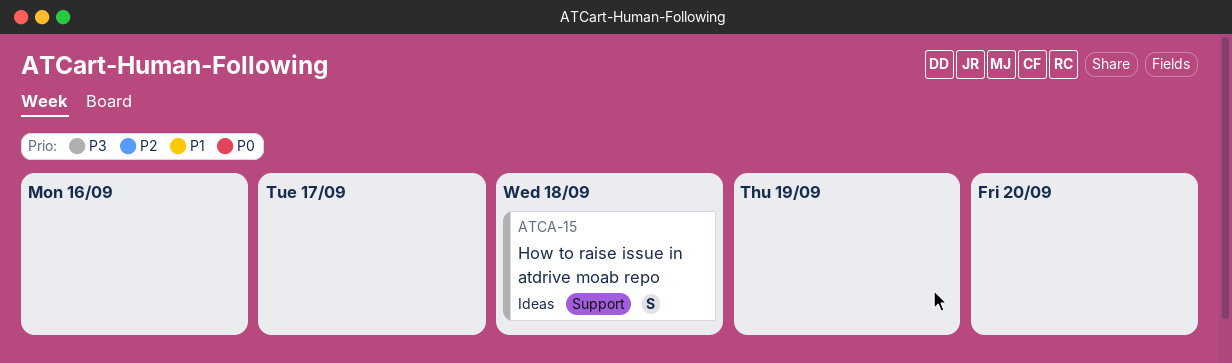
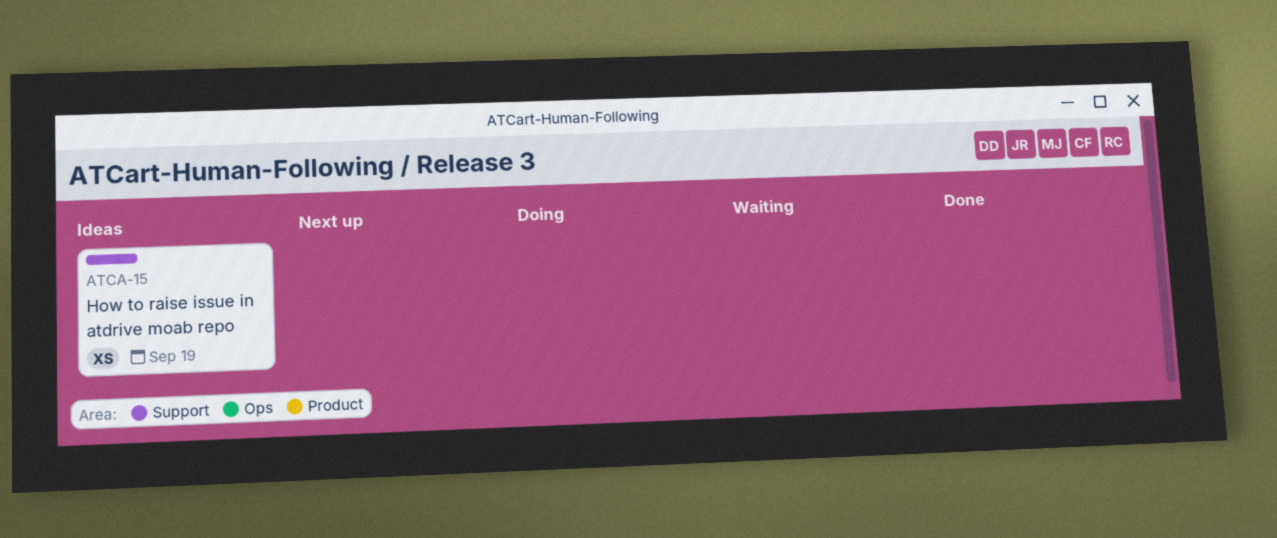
ATCA-15, estimate: S -> XS
ATCA-15, due: Sep 18 -> Sep 19

